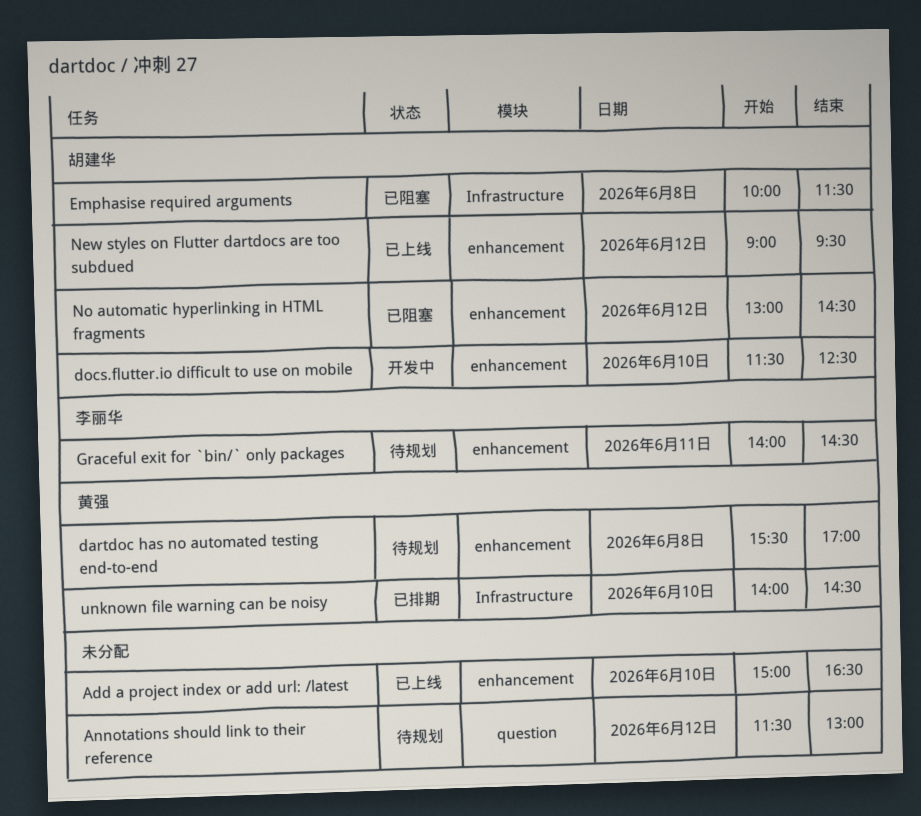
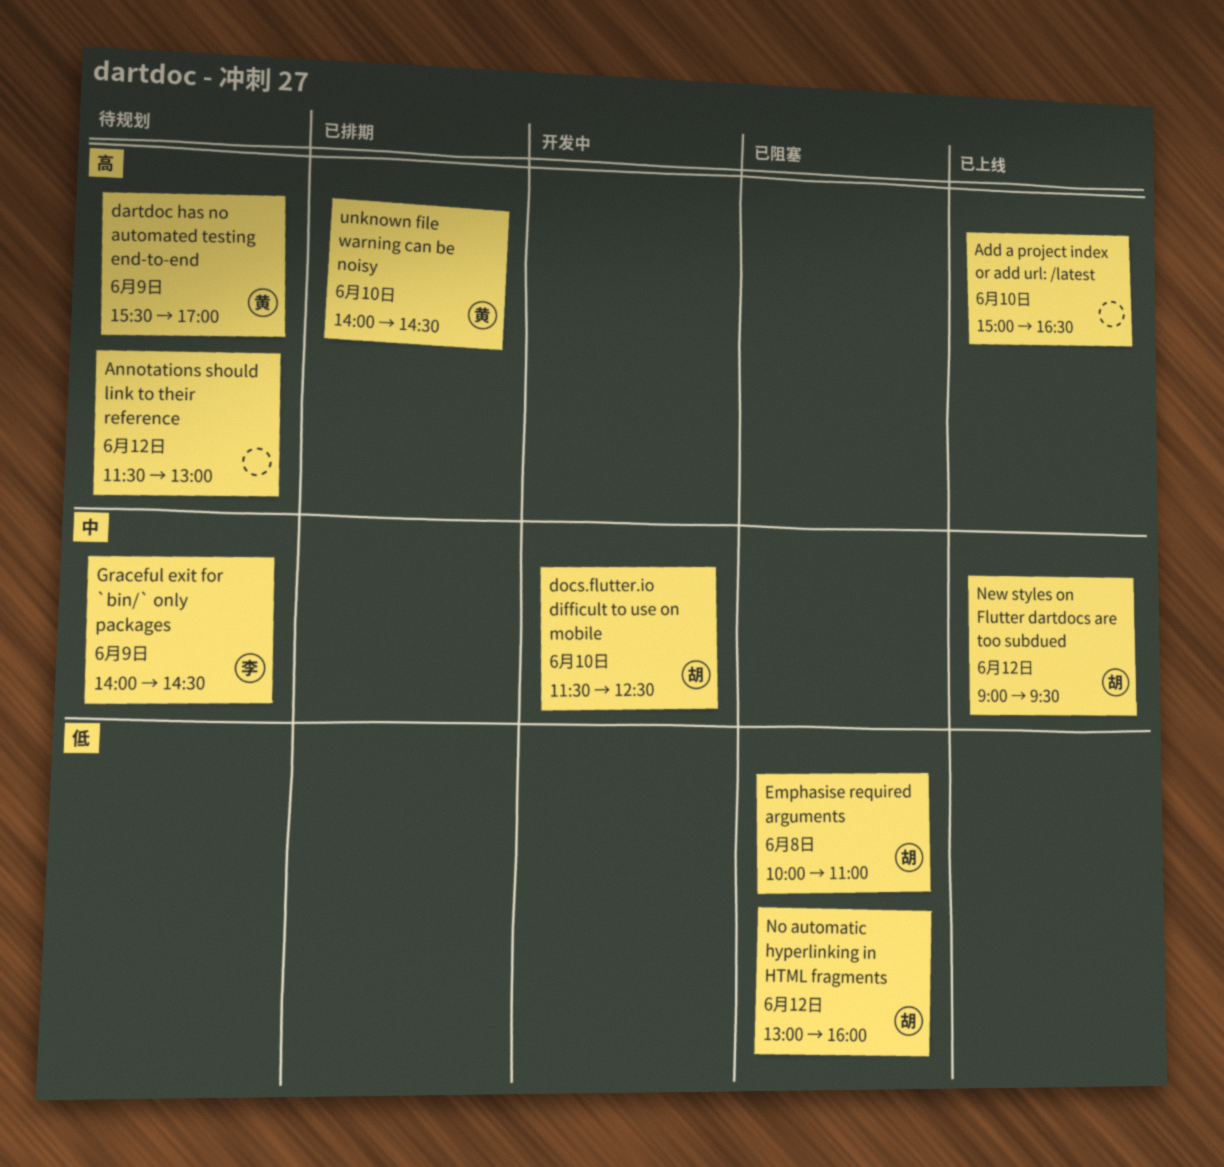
dartdoc has no automated testing end-to-end, day: Jun 8 -> Jun 9
Emphasise required arguments, ends: 11:30 -> 11:00
Graceful exit for `bin/` only packages, day: Jun 11 -> Jun 9
No automatic hyperlinking in HTML fragments, ends: 14:30 -> 16:00

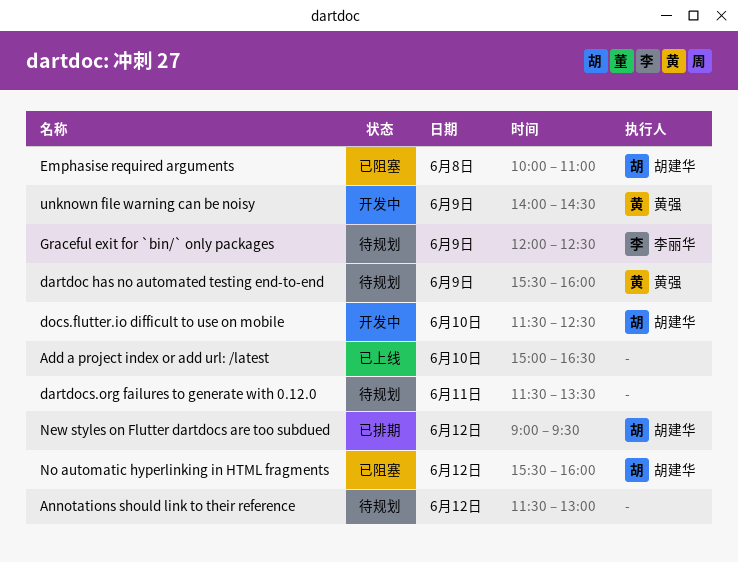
dartdoc has no automated testing end-to-end, ends: 17:00 -> 16:00
dartdocs.org failures to generate with 0.12.0: none -> present
Graceful exit for `bin/` only packages, begins: 14:00 -> 12:00
Graceful exit for `bin/` only packages, ends: 14:30 -> 12:30
New styles on Flutter dartdocs are too subdued, status: 已上线 -> 已排期
No automatic hyperlinking in HTML fragments, begins: 13:00 -> 15:30
unknown file warning can be noisy, status: 已排期 -> 开发中
unknown file warning can be noisy, day: Jun 10 -> Jun 9

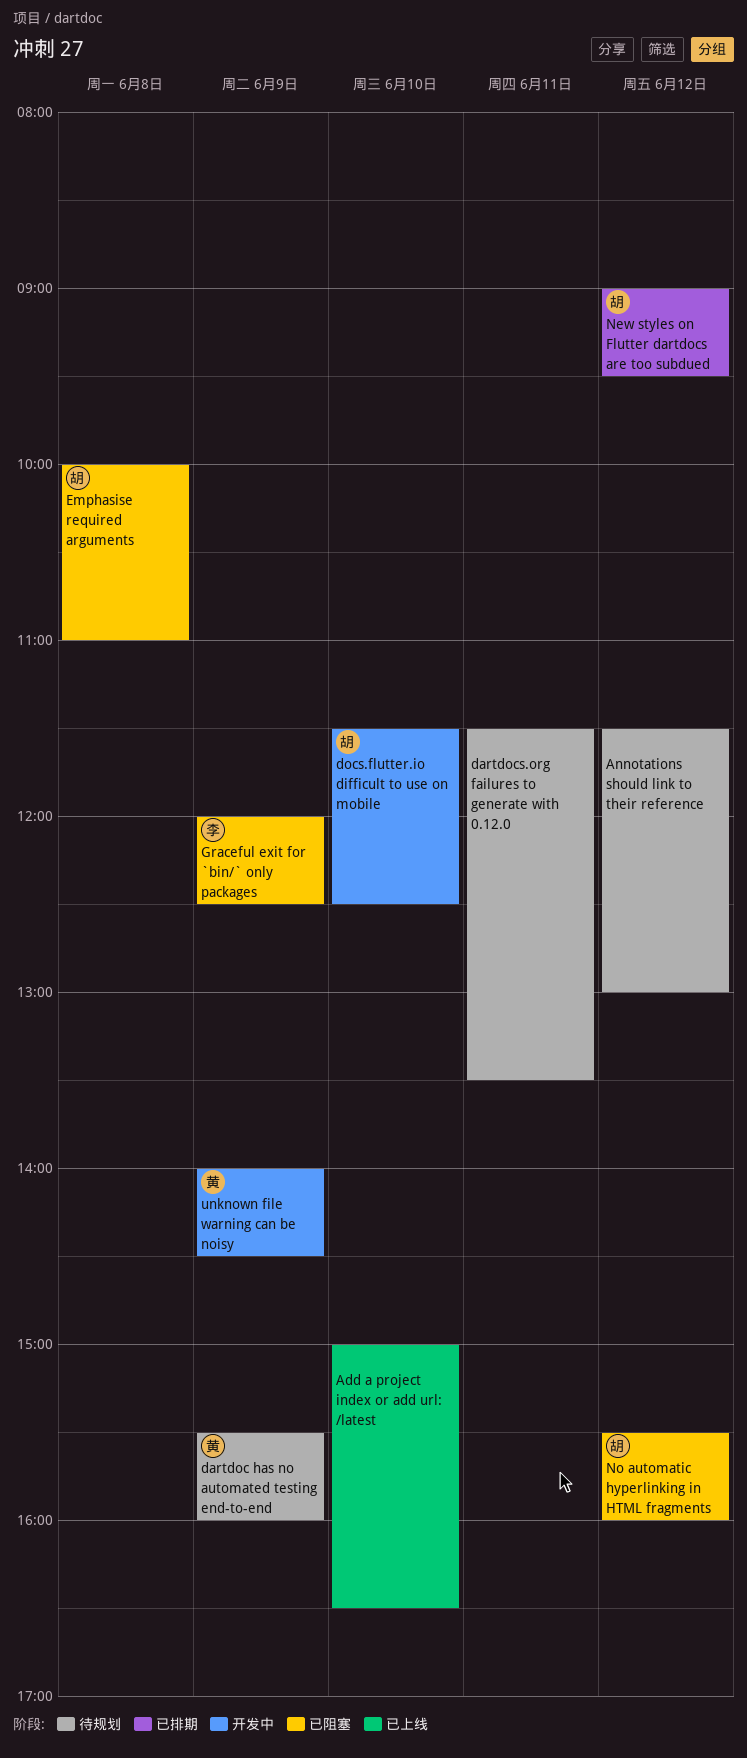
Graceful exit for `bin/` only packages, status: 待规划 -> 已阻塞

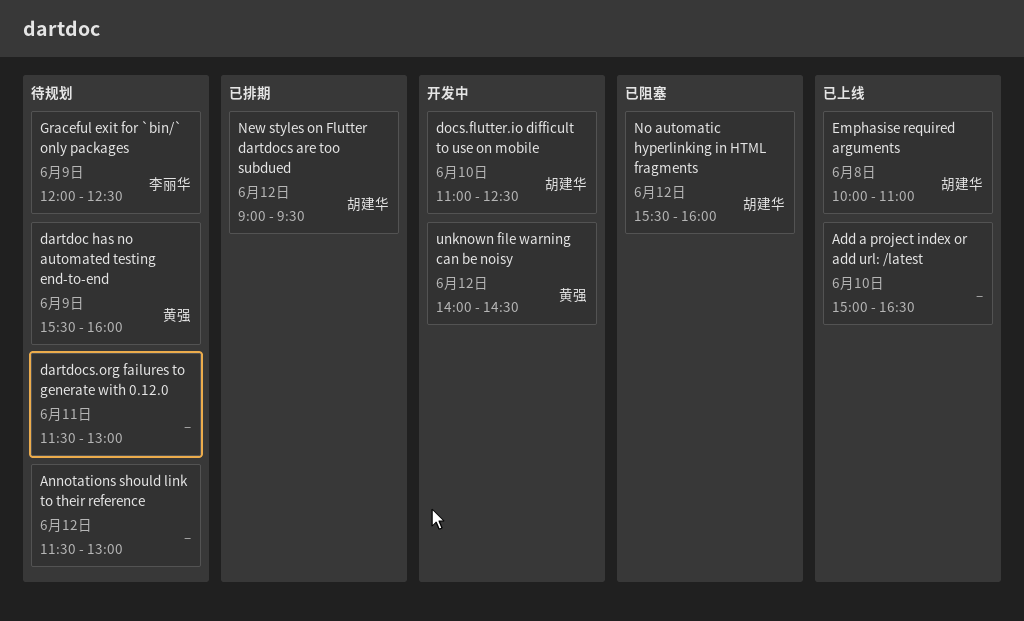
dartdocs.org failures to generate with 0.12.0, ends: 13:30 -> 13:00
docs.flutter.io difficult to use on mobile, begins: 11:30 -> 11:00
Emphasise required arguments, status: 已阻塞 -> 已上线
Graceful exit for `bin/` only packages, status: 已阻塞 -> 待规划
unknown file warning can be noisy, day: Jun 9 -> Jun 12

